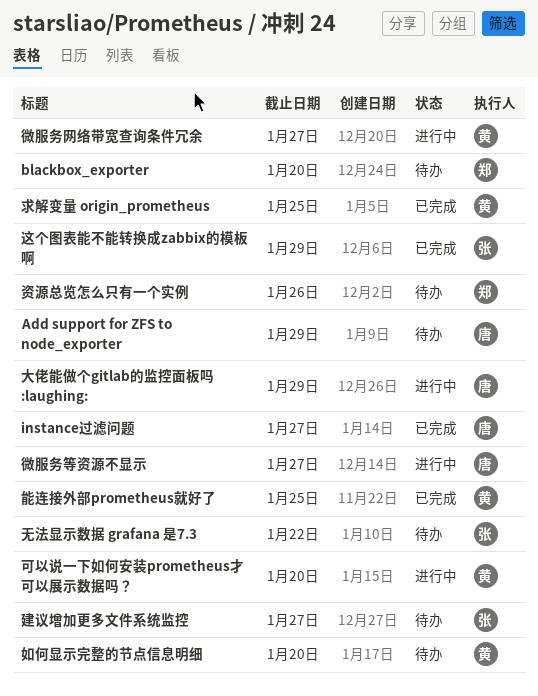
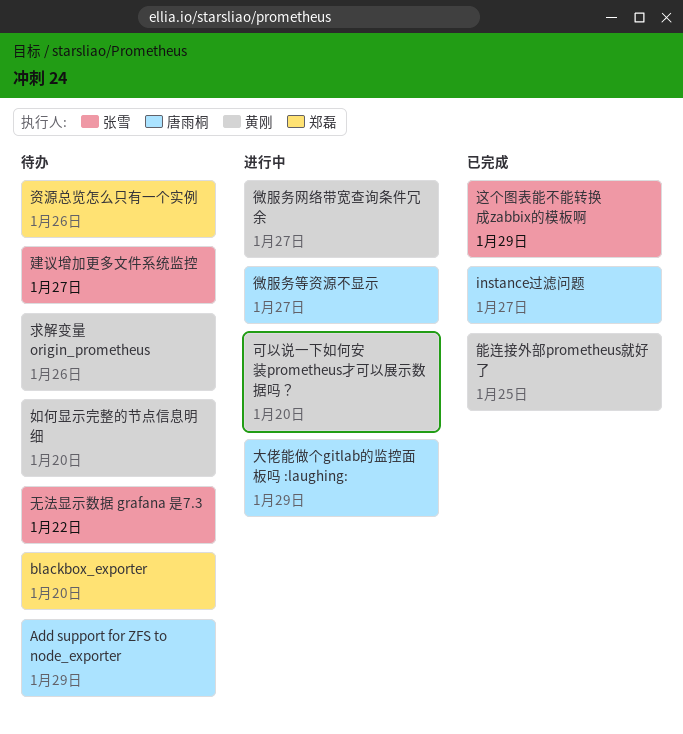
求解变量 origin_prometheus, status: 已完成 -> 待办
求解变量 origin_prometheus, due: Jan 25 -> Jan 26

